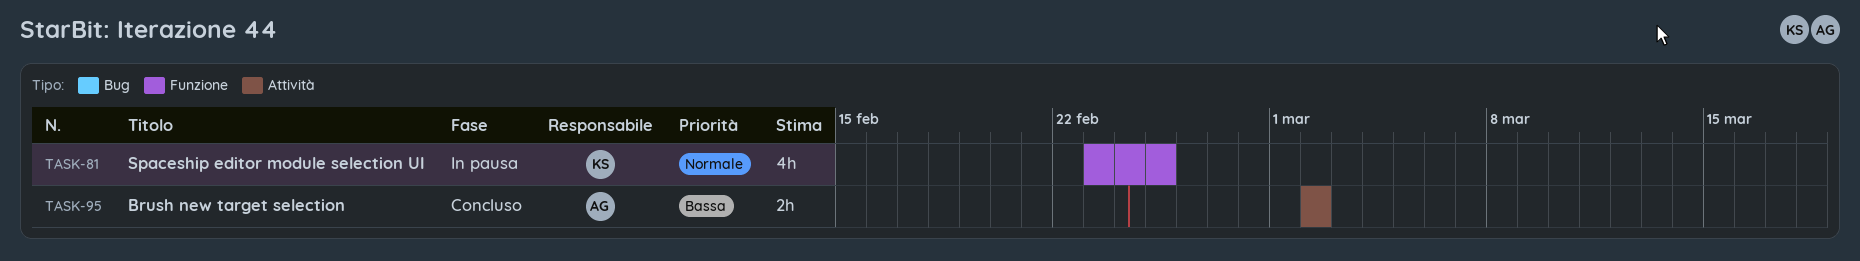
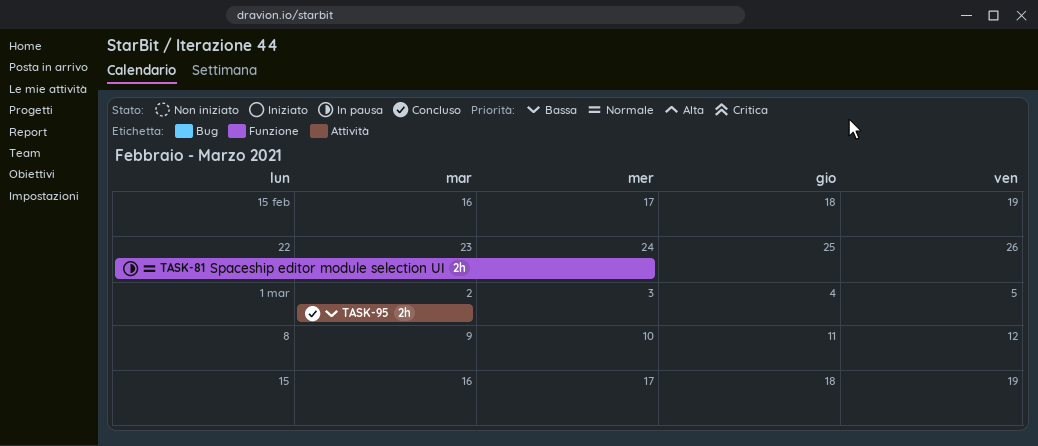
TASK-81, estimate: 4h -> 2h
TASK-81, start: Feb 23 -> Feb 22
TASK-81, due: Feb 25 -> Feb 24

